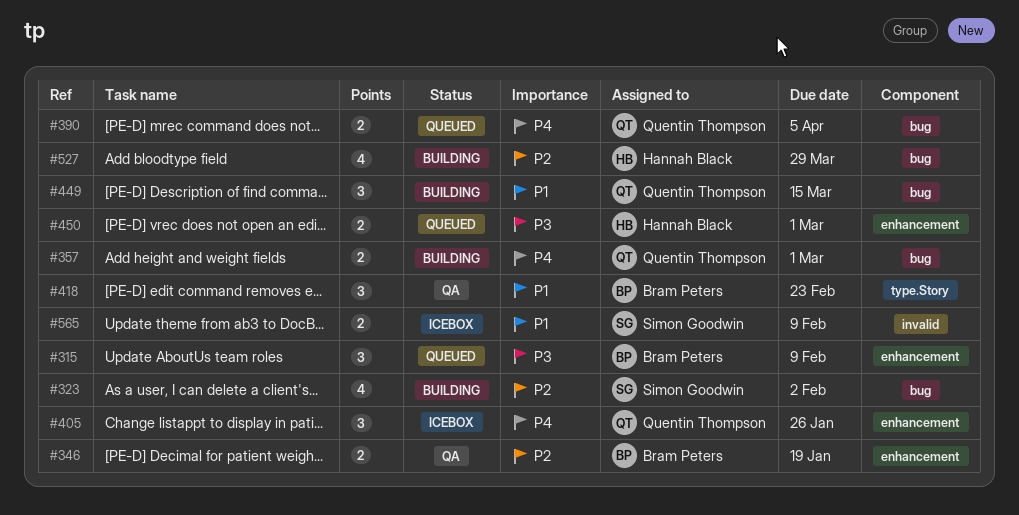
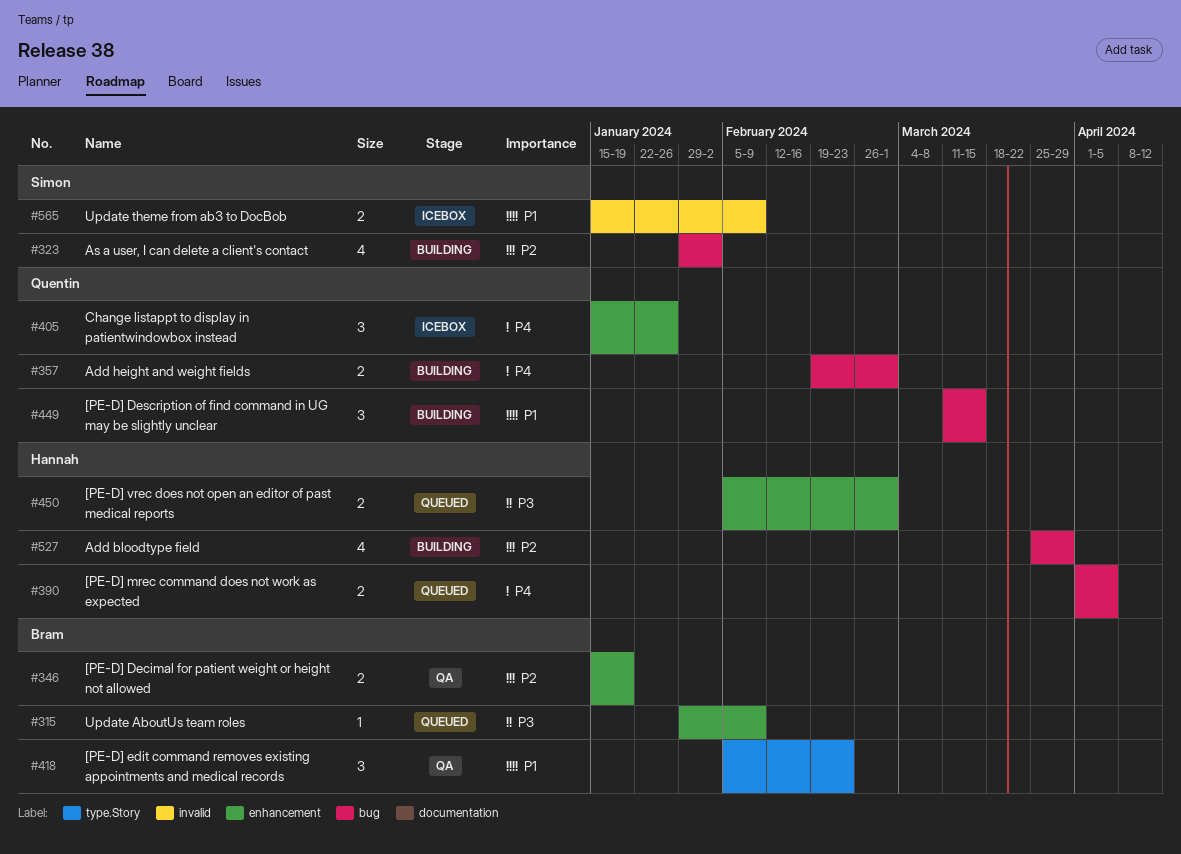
#315, estimate: 3 -> 1
#390, owner: Quentin Thompson -> Hannah Black

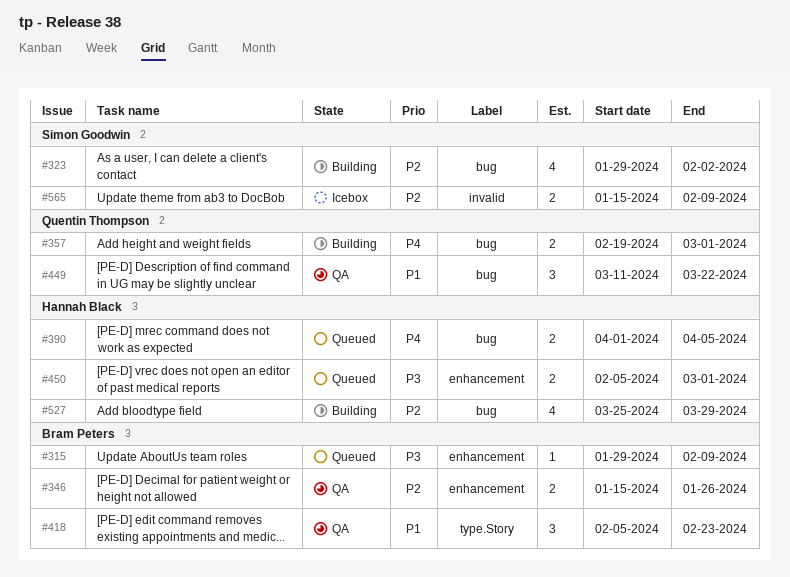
#346, due: Jan 19 -> Jan 26
#405: present -> none
#449, status: Building -> QA
#449, due: Mar 15 -> Mar 22
#565, priority: P1 -> P2

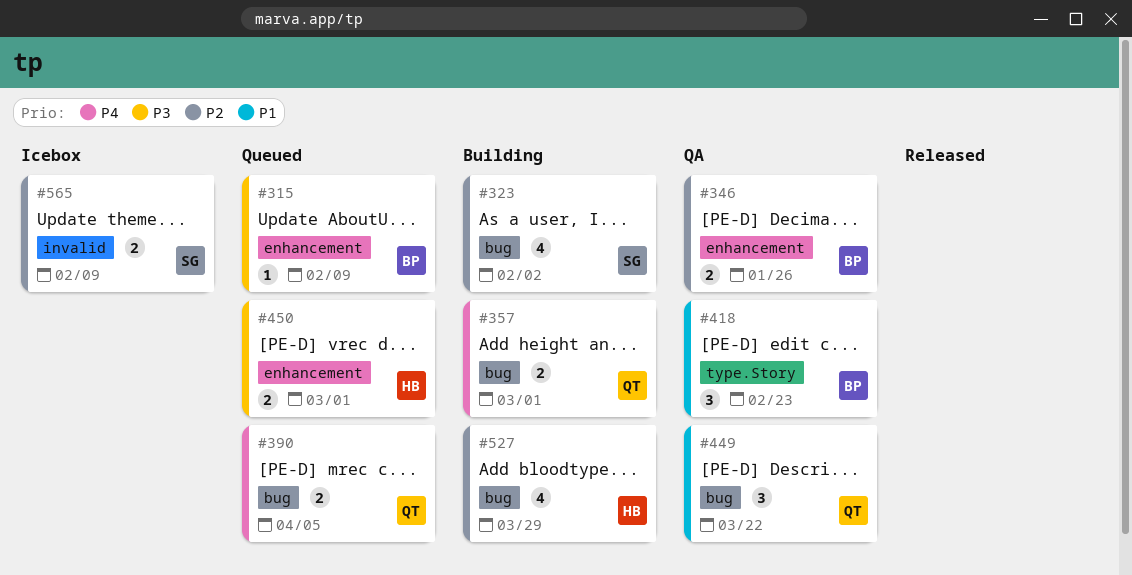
#390, owner: Hannah Black -> Quentin Thompson

